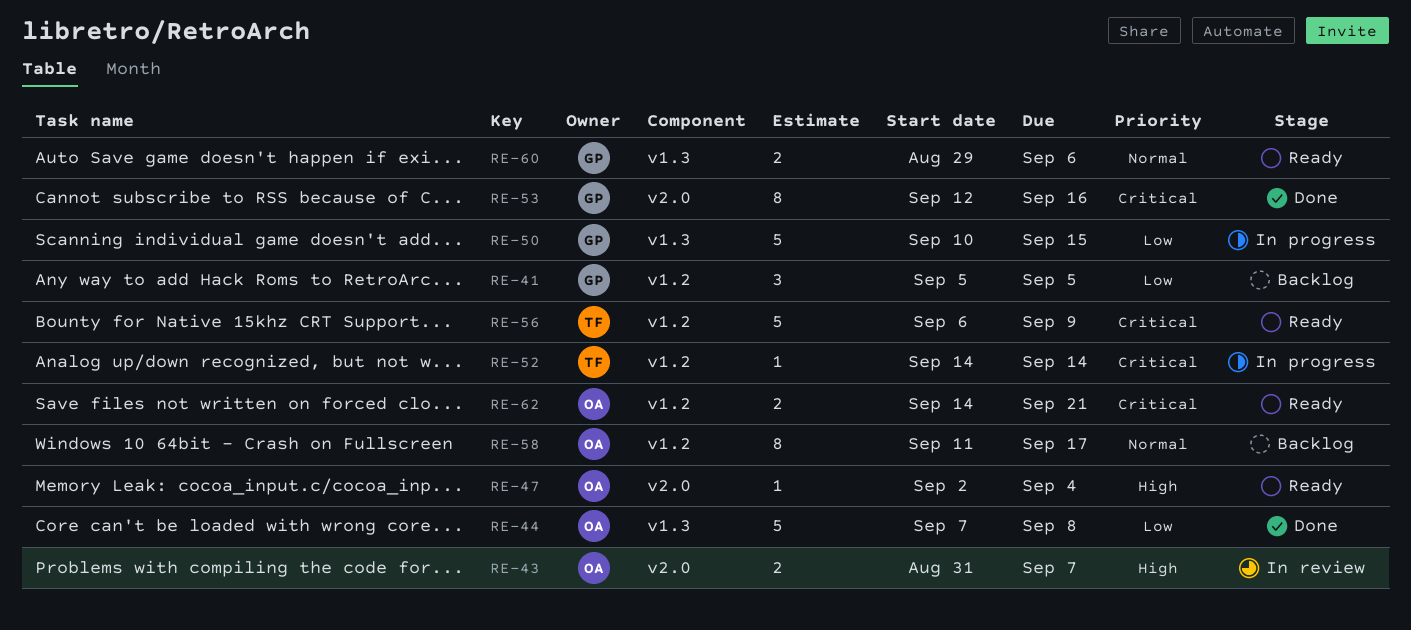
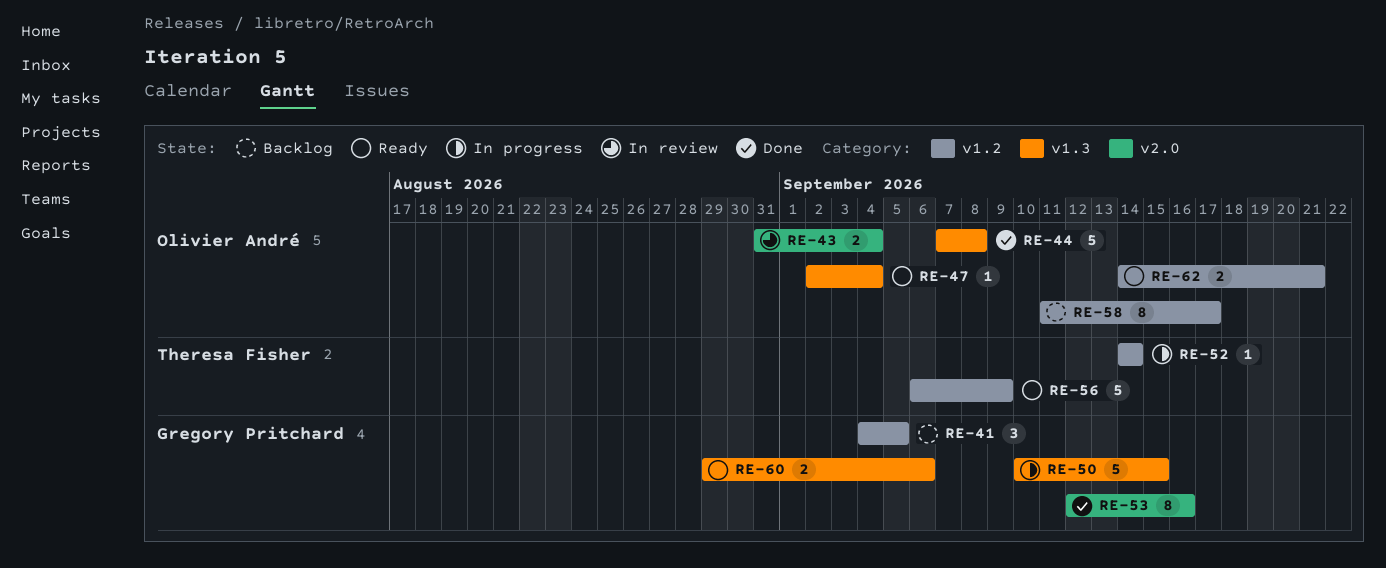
RE-41, start: Sep 5 -> Sep 4
RE-43, due: Sep 7 -> Sep 4
RE-47, label: v2.0 -> v1.3

